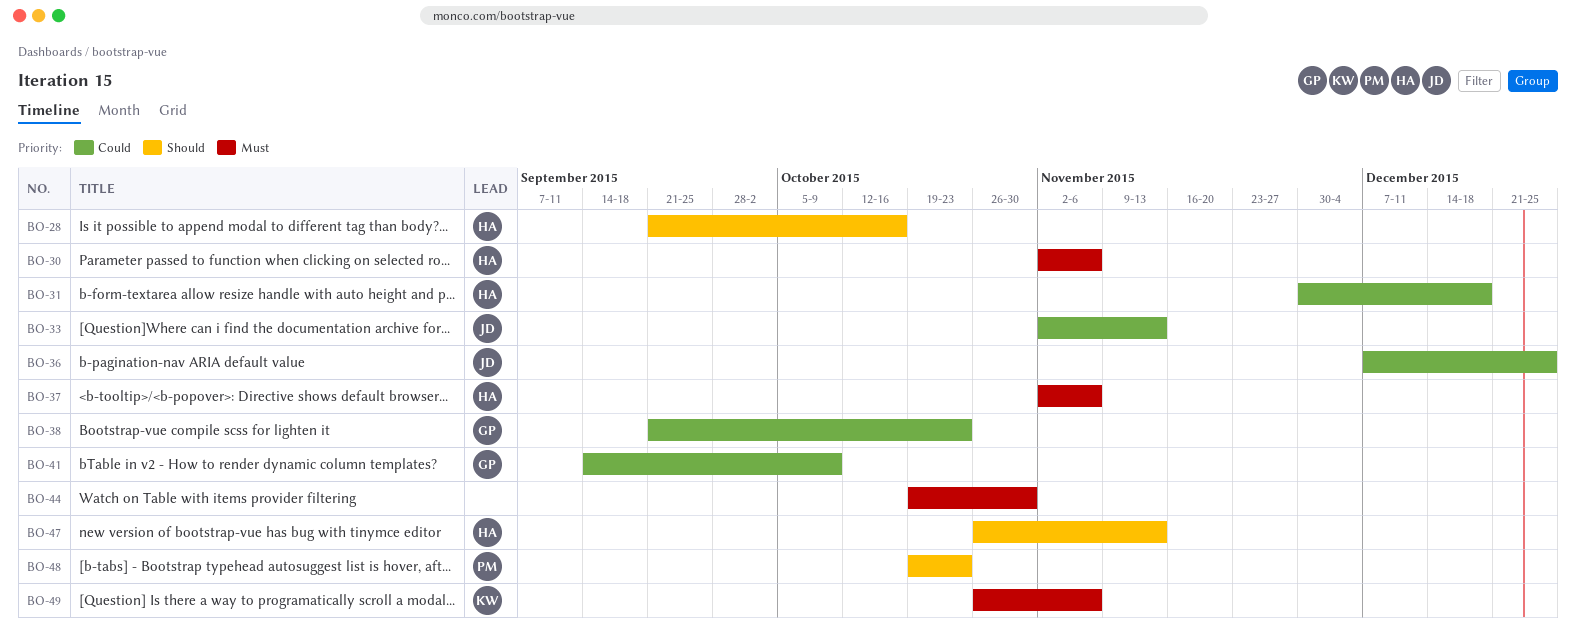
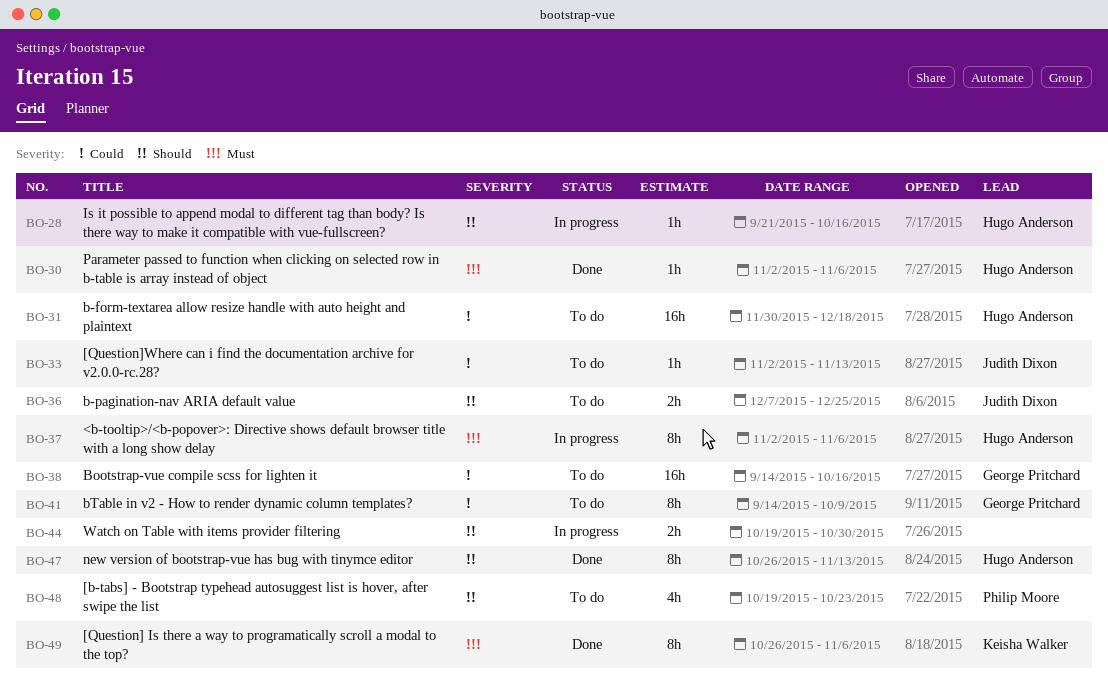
BO-36, priority: Could -> Should
BO-38, start: Sep 21 -> Sep 14
BO-38, due: Oct 23 -> Oct 16
BO-44, priority: Must -> Should

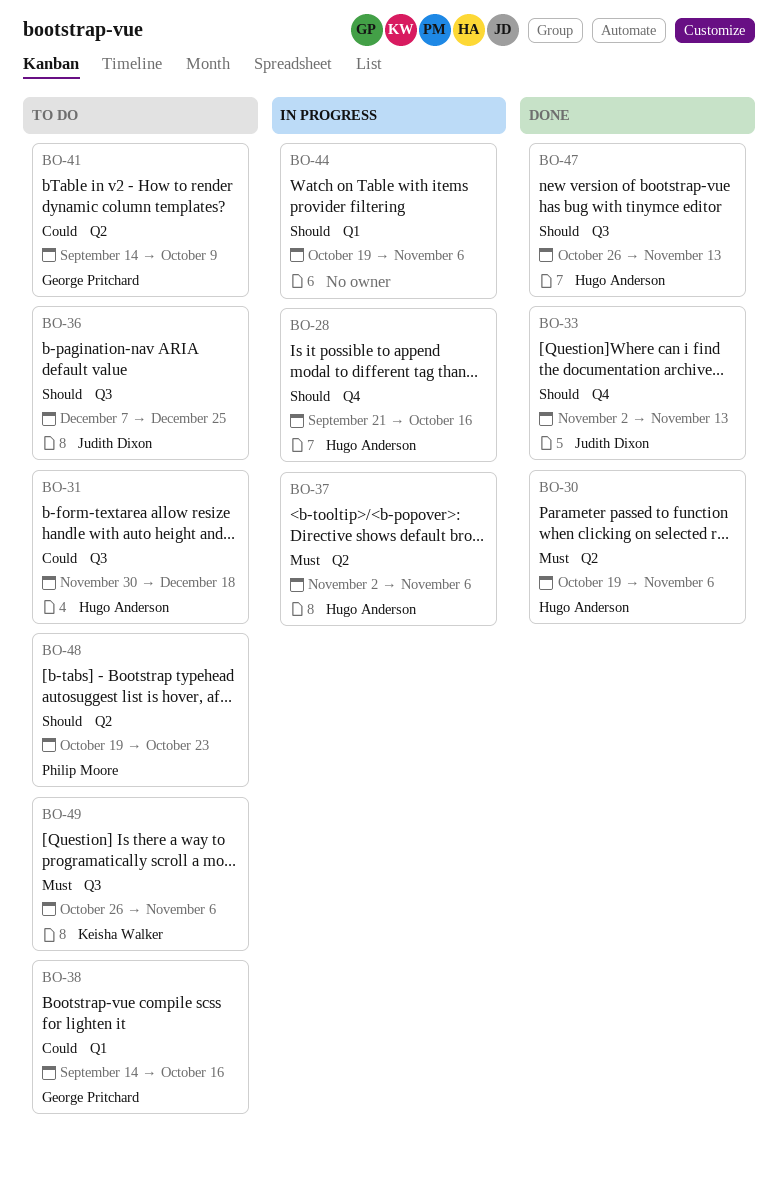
BO-30, start: Nov 2 -> Oct 19
BO-33, status: To do -> Done
BO-33, priority: Could -> Should
BO-44, due: Oct 30 -> Nov 6
BO-49, status: Done -> To do

